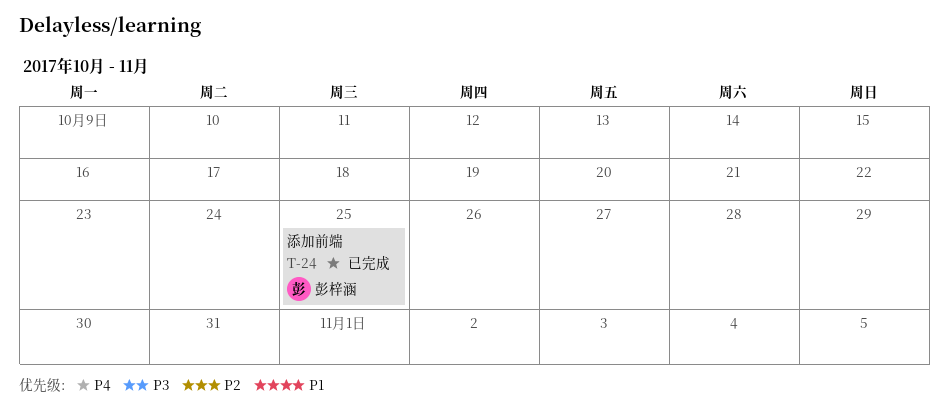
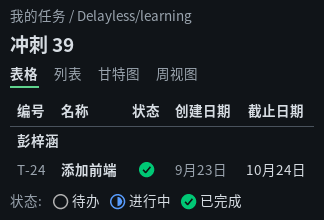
T-24, due: Oct 25 -> Oct 24

